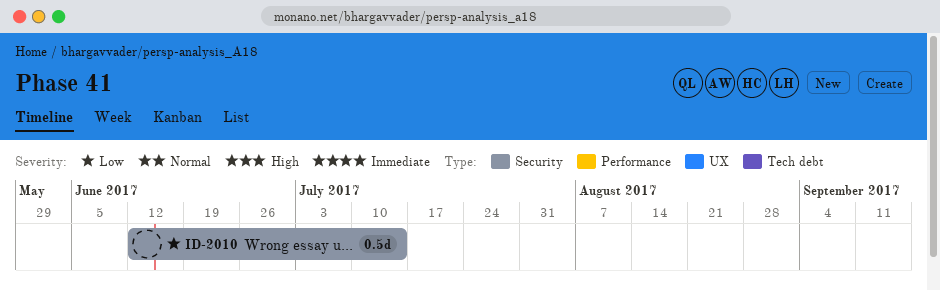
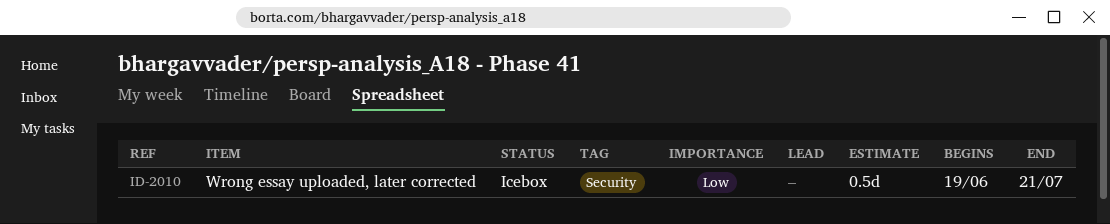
ID-2010, start: Jun 12 -> Jun 19
ID-2010, due: Jul 14 -> Jul 21

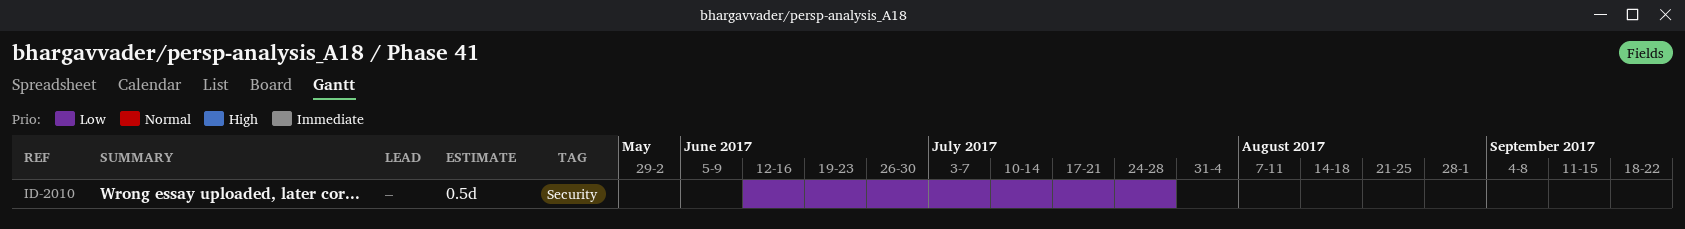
ID-2010, start: Jun 19 -> Jun 12
ID-2010, due: Jul 21 -> Jul 28

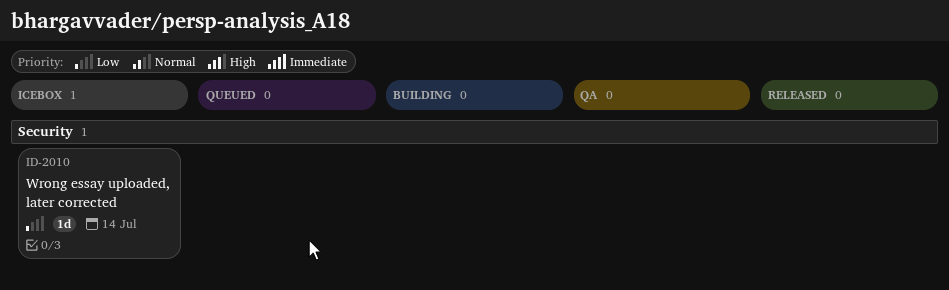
ID-2010, estimate: 0.5d -> 1d
ID-2010, due: Jul 28 -> Jul 14

